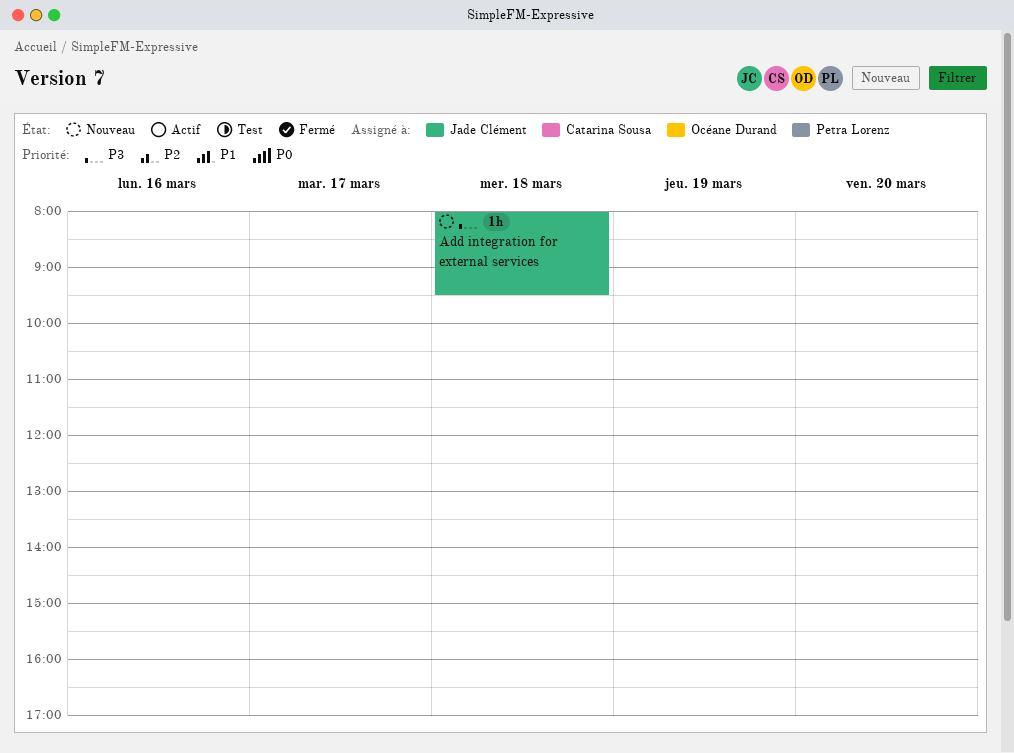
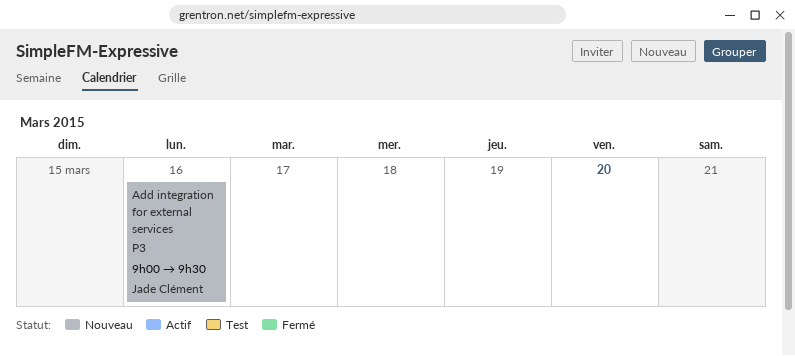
Add integration for external services, day: Mar 18 -> Mar 16
Add integration for external services, begins: 08:00 -> 09:00

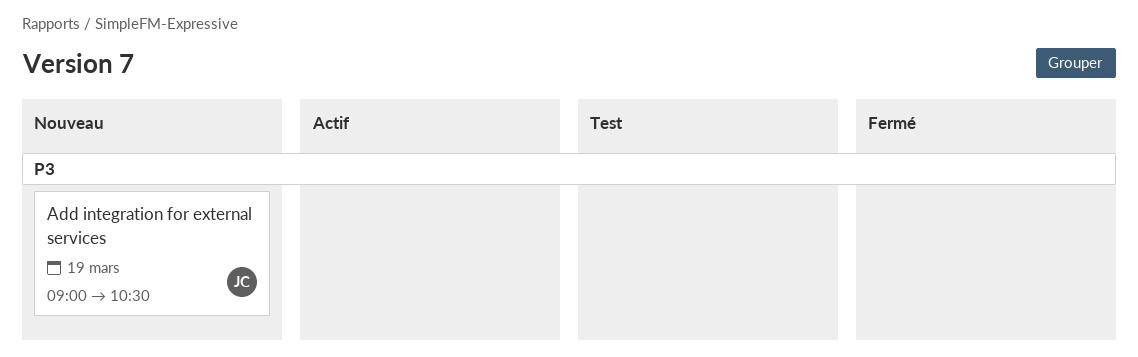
Add integration for external services, day: Mar 16 -> Mar 19
Add integration for external services, ends: 09:30 -> 10:30

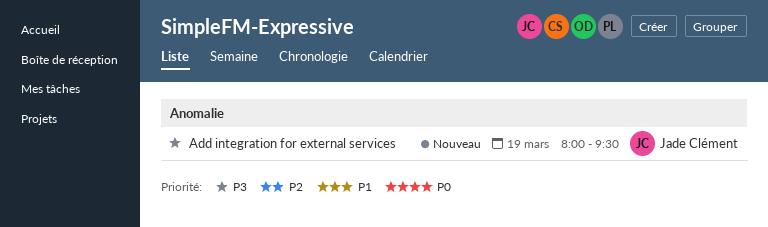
Add integration for external services, begins: 09:00 -> 08:00
Add integration for external services, ends: 10:30 -> 09:30

